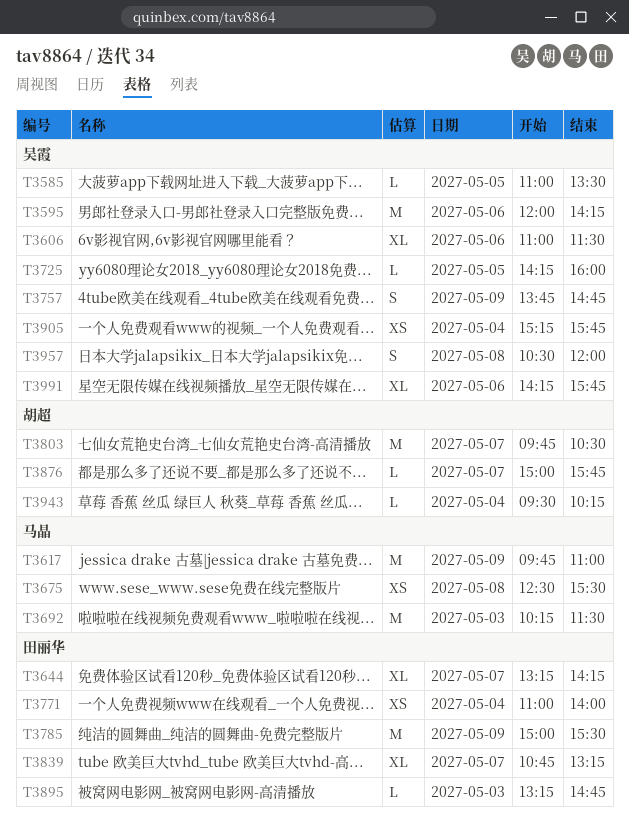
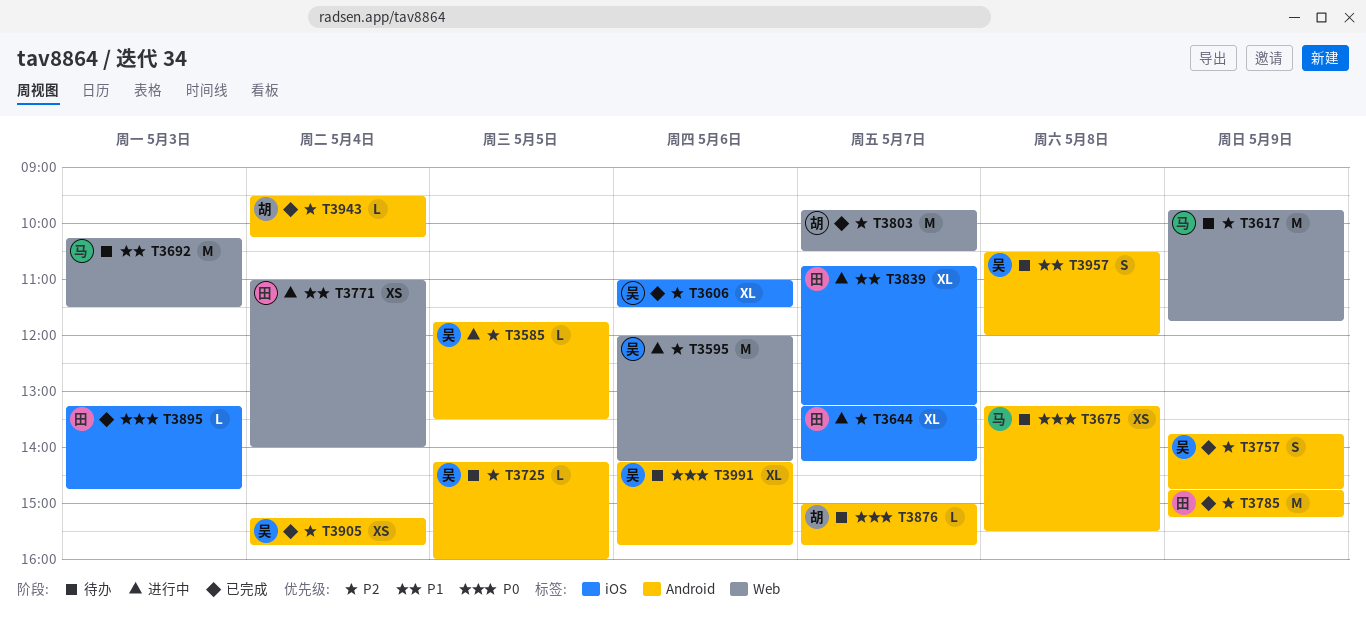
T3585, begins: 11:00 -> 11:45
T3617, ends: 11:00 -> 11:45
T3675, begins: 12:30 -> 13:15
T3785, begins: 15:00 -> 14:45
T3785, ends: 15:30 -> 15:15

